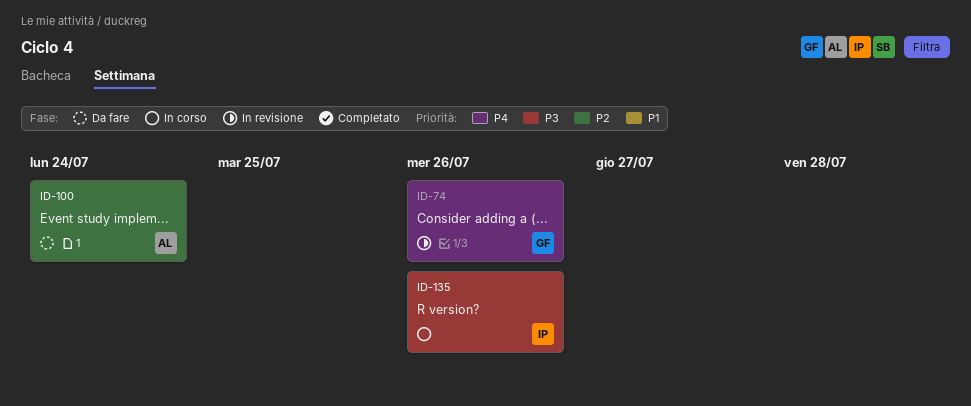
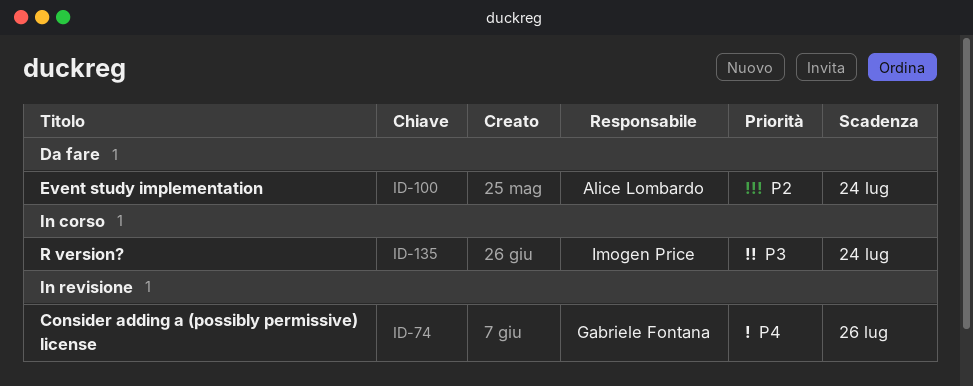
ID-135, due: Jul 26 -> Jul 24

